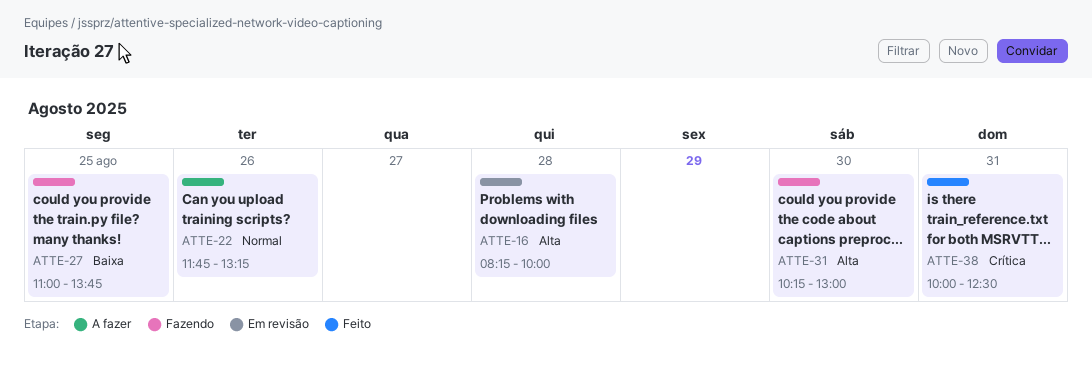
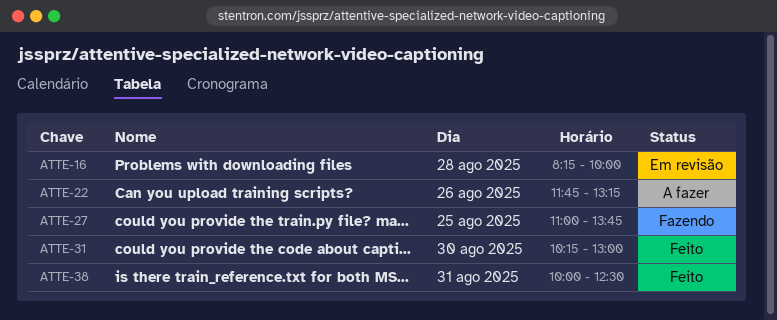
ATTE-31, status: Fazendo -> Feito

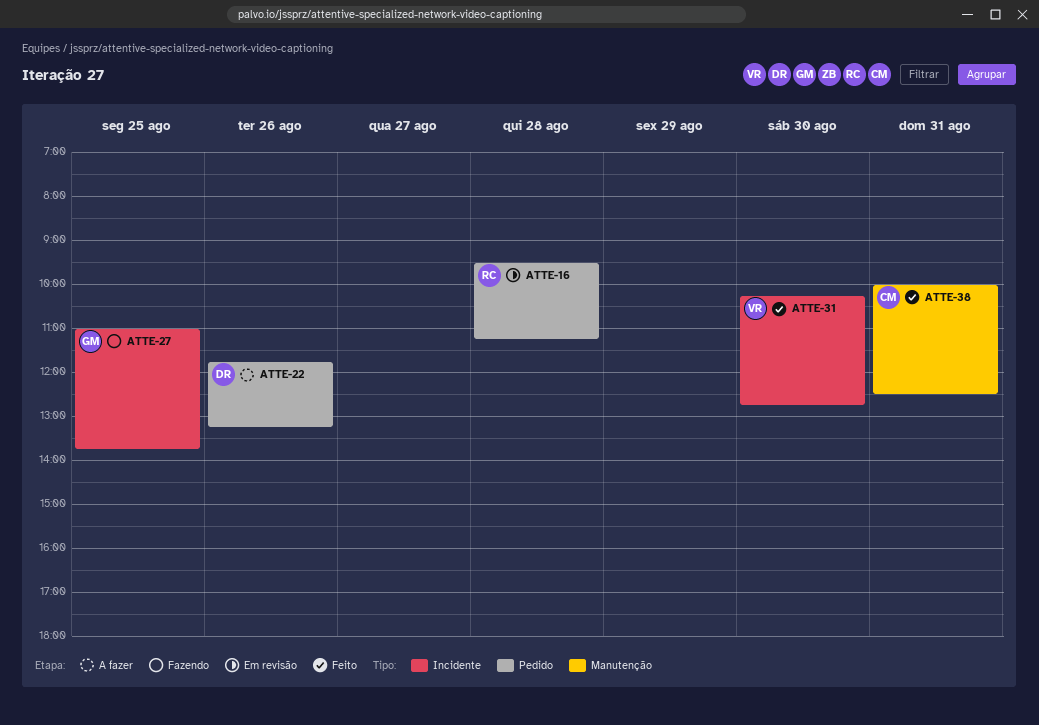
ATTE-16, begins: 08:15 -> 09:30
ATTE-16, ends: 10:00 -> 11:15
ATTE-31, ends: 13:00 -> 12:45

